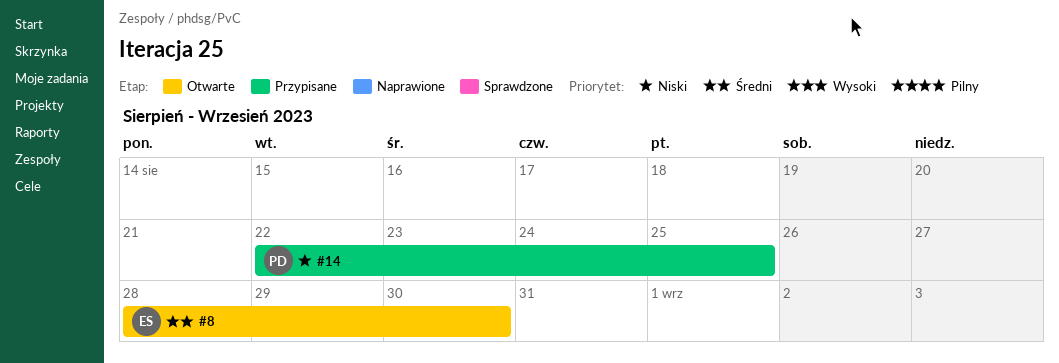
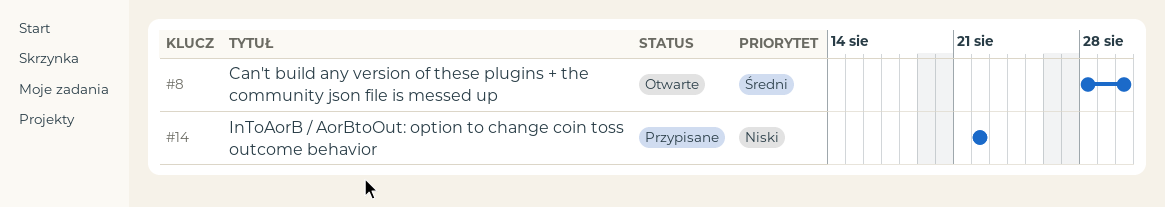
#14, due: Aug 25 -> Aug 22

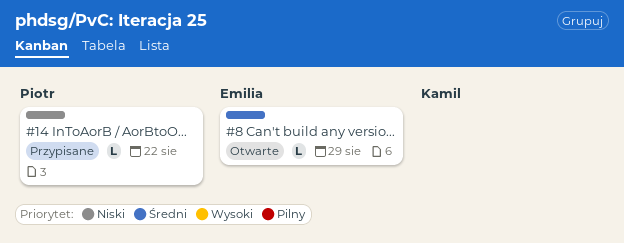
#8, due: Aug 30 -> Aug 29

